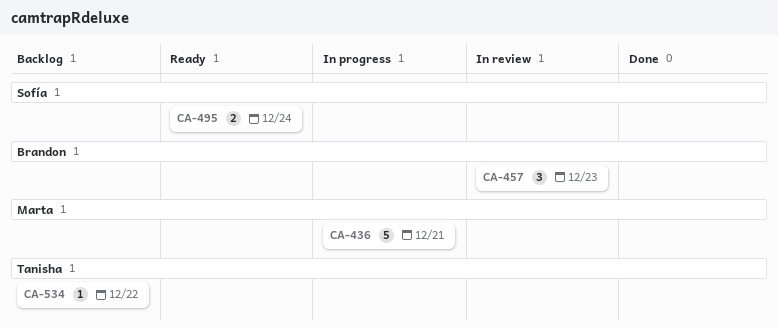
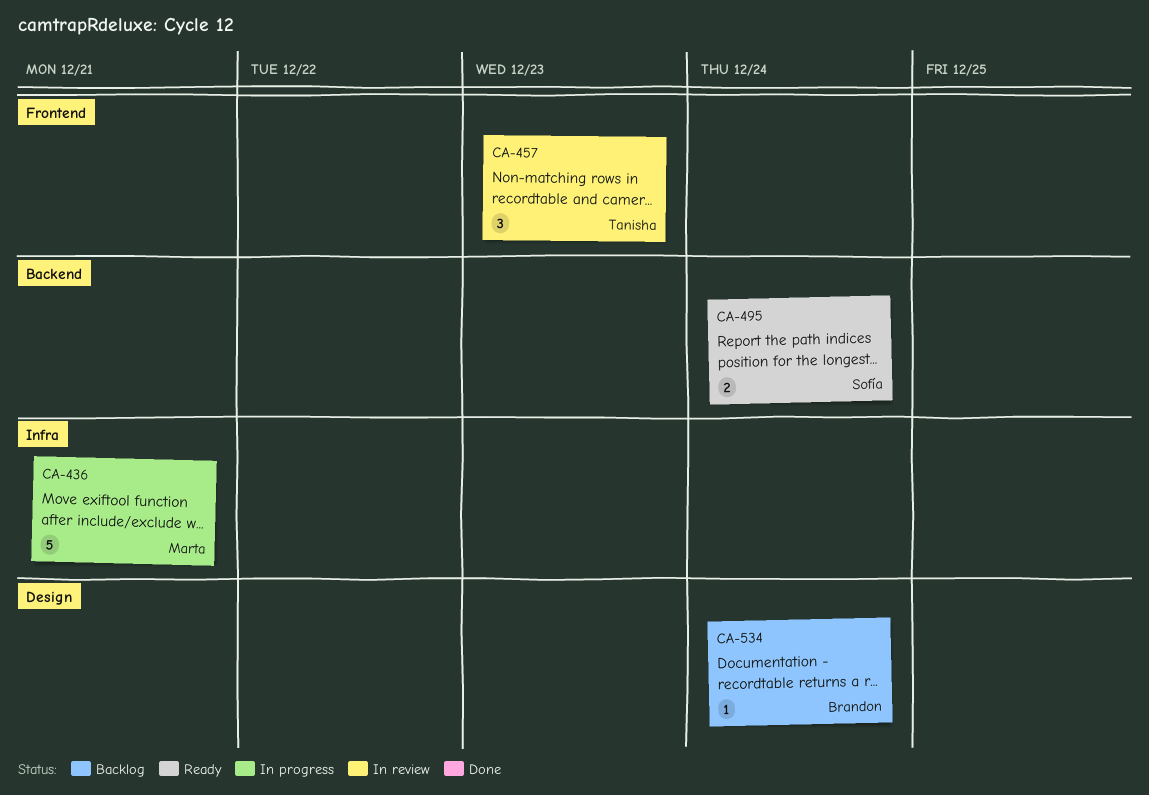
CA-457, owner: Brandon -> Tanisha
CA-534, owner: Tanisha -> Brandon
CA-534, due: Dec 22 -> Dec 24

